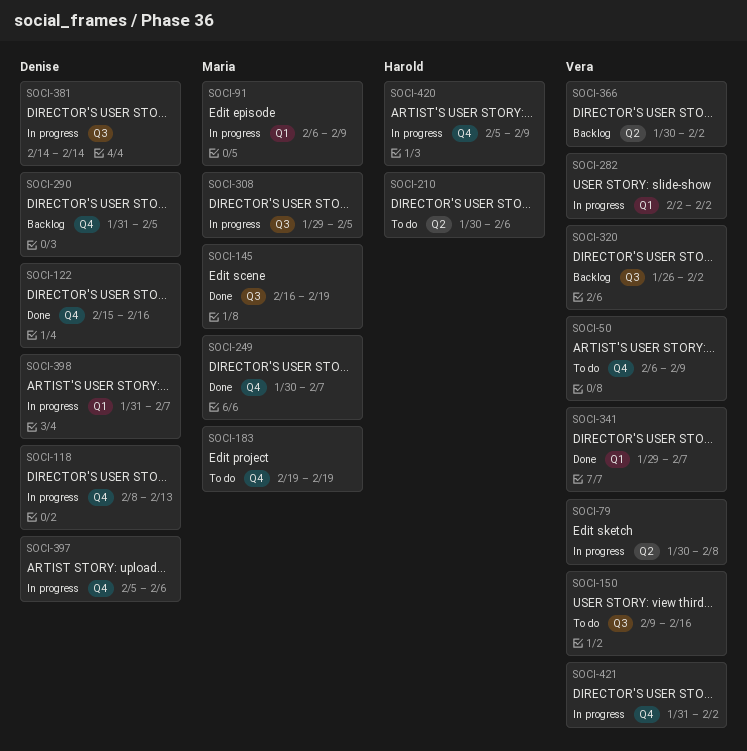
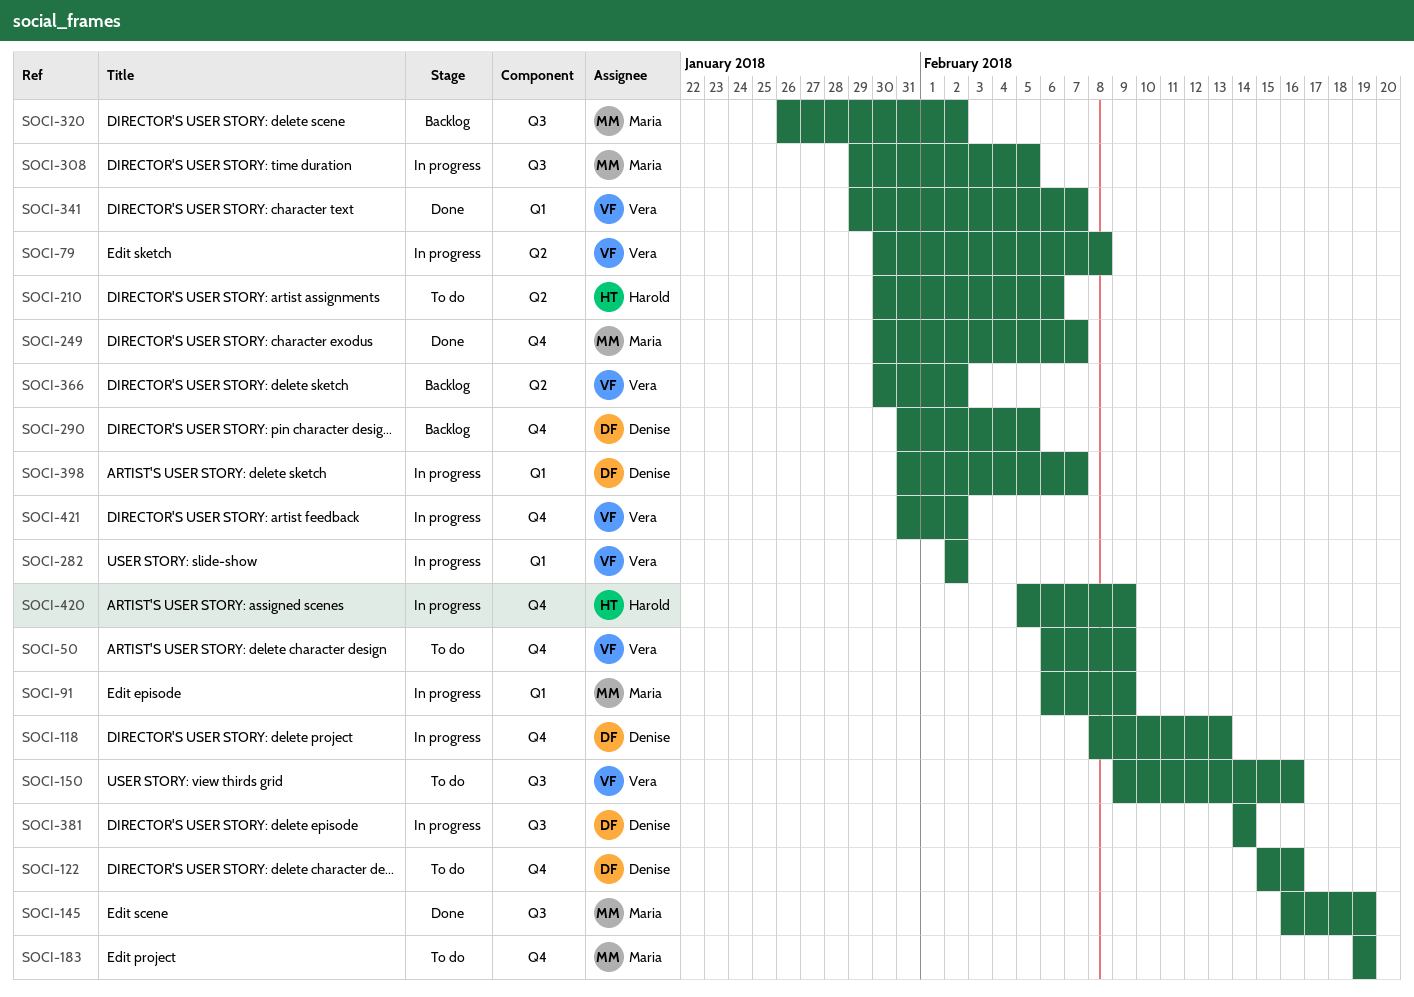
SOCI-122, status: Done -> To do
SOCI-320, owner: Vera -> Maria
SOCI-397: present -> none

